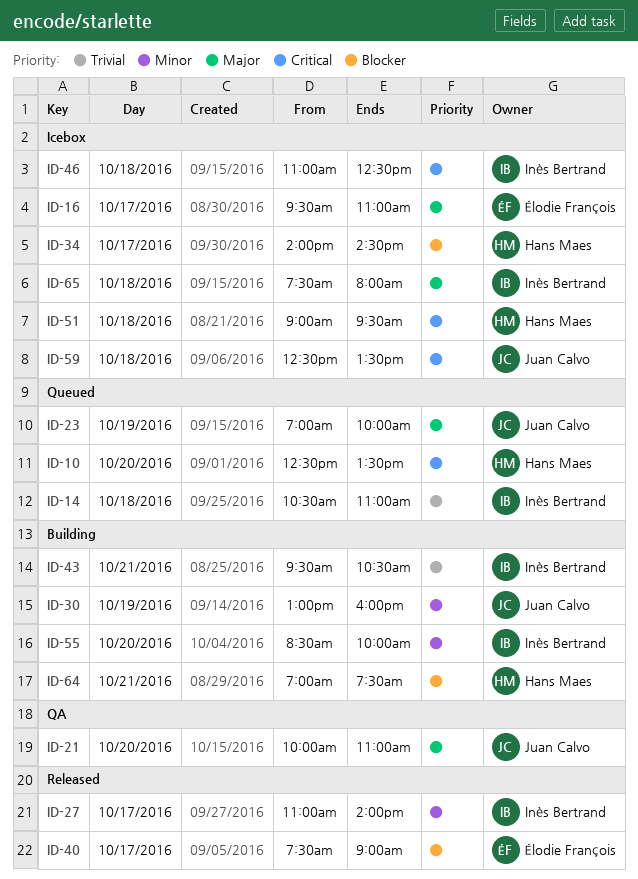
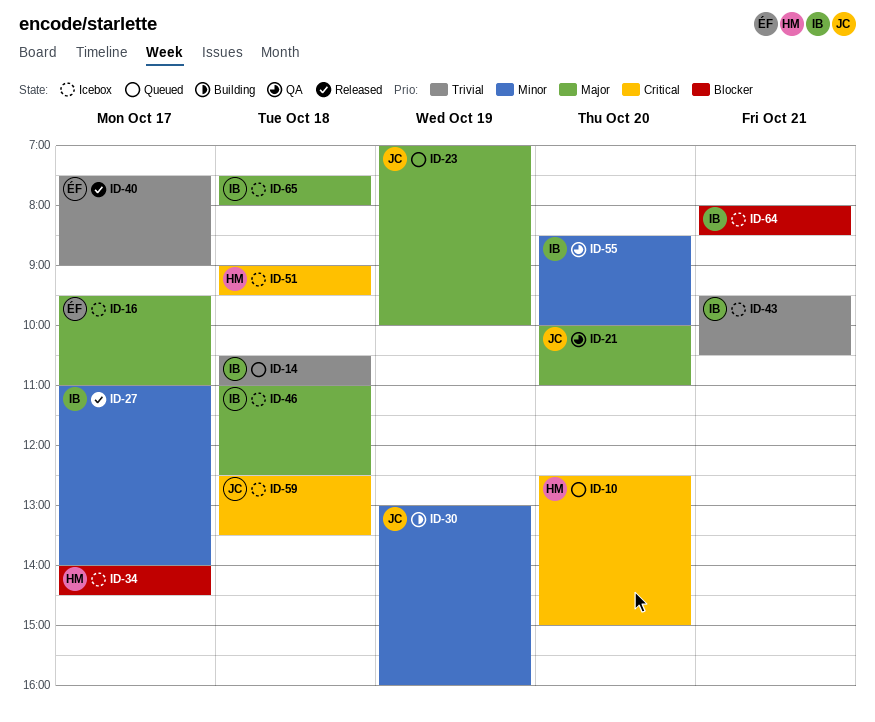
ID-10, ends: 13:30 -> 15:00
ID-40, priority: Blocker -> Trivial
ID-43, status: Building -> Icebox
ID-46, priority: Critical -> Major
ID-55, status: Building -> QA
ID-64, status: Building -> Icebox
ID-64, owner: Hans Maes -> Inès Bertrand
ID-64, begins: 07:00 -> 08:00
ID-64, ends: 07:30 -> 08:30

